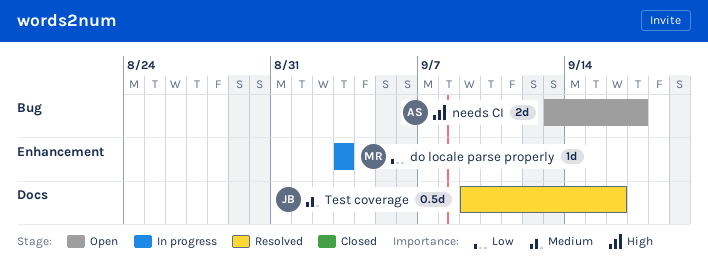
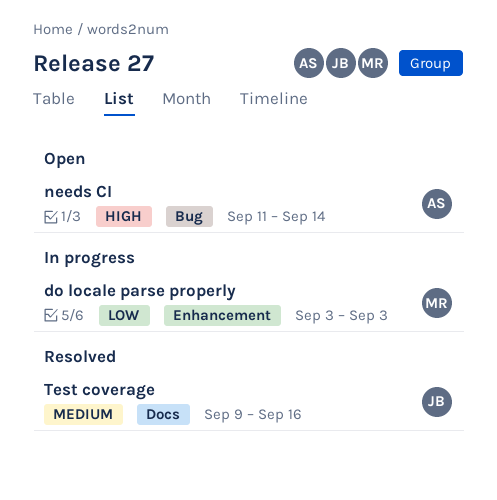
needs CI, start: Sep 13 -> Sep 11
needs CI, due: Sep 17 -> Sep 14

